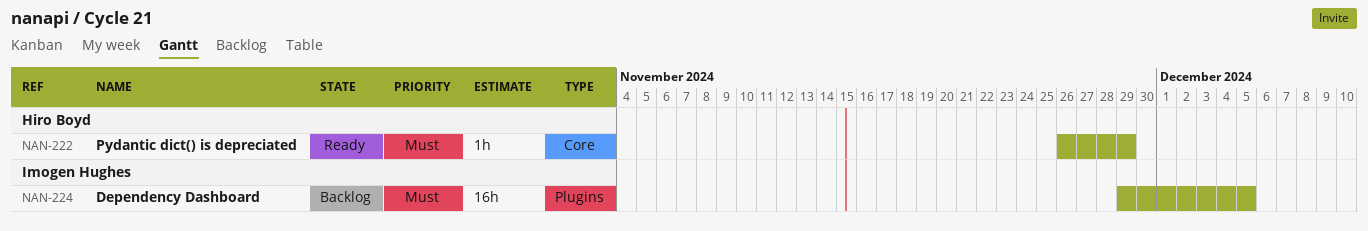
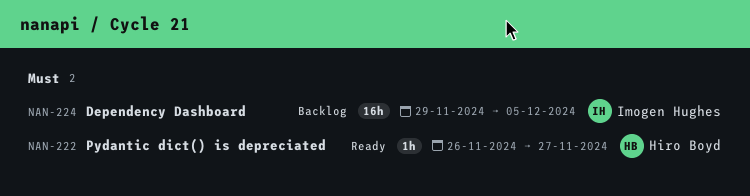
NAN-222, due: Nov 29 -> Nov 27

